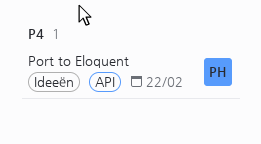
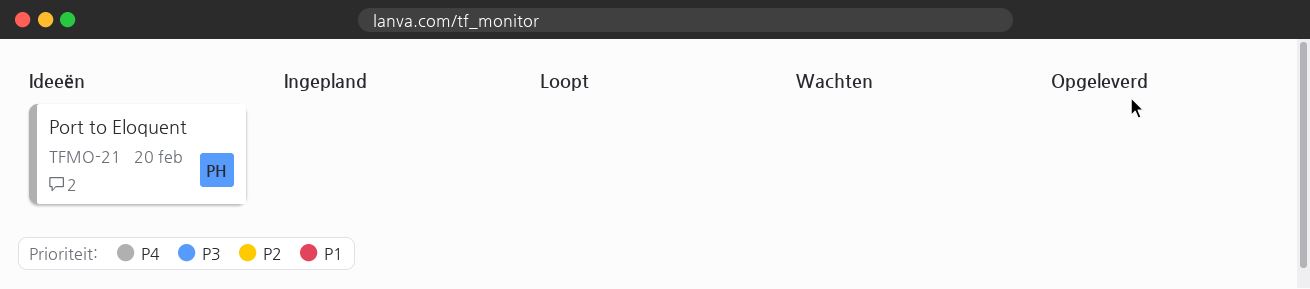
Port to Eloquent, due: Feb 22 -> Feb 20

